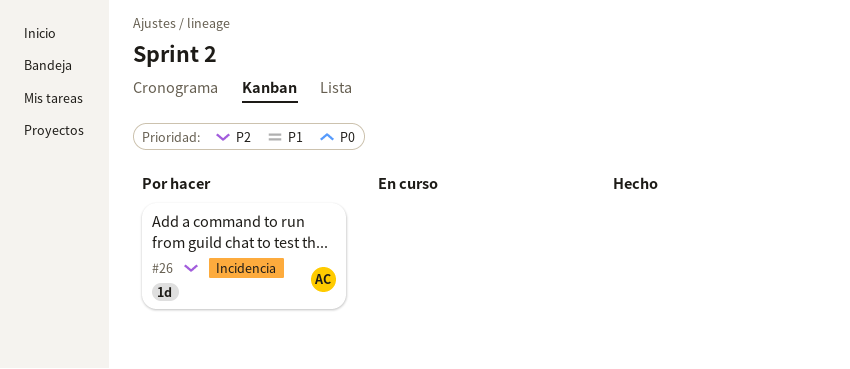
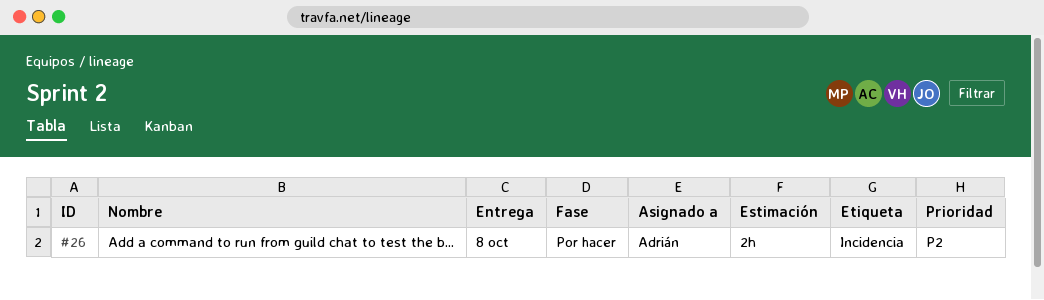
#26, estimate: 1d -> 2h

